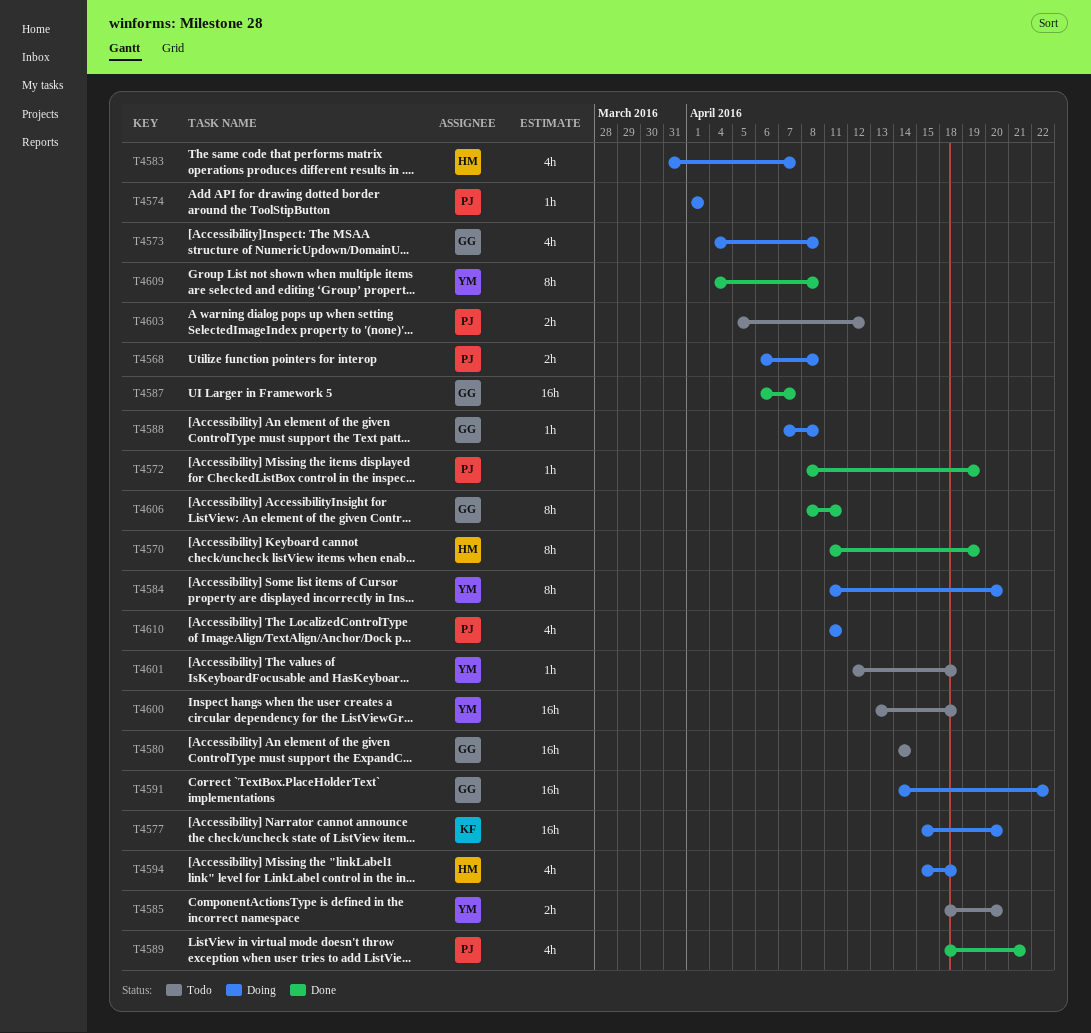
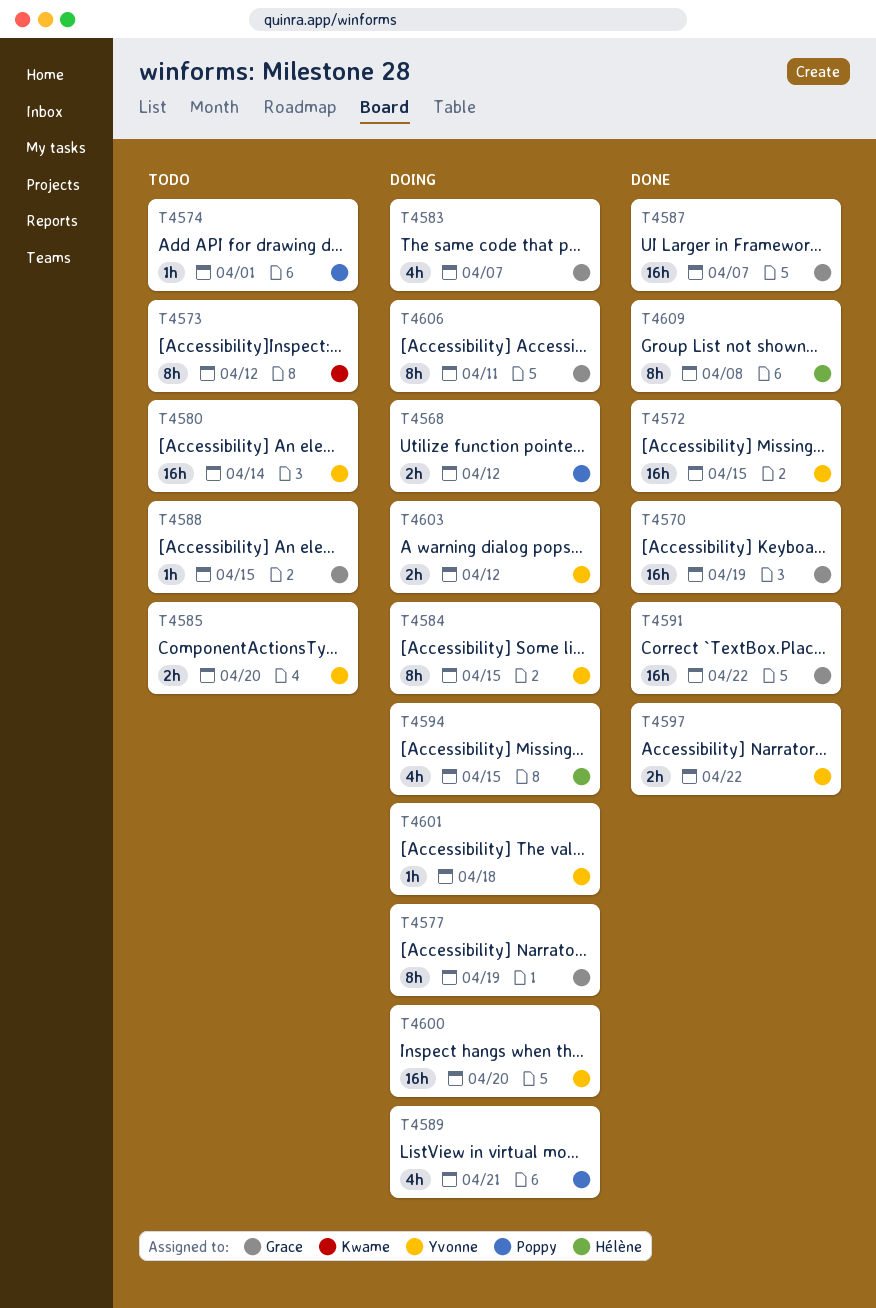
T4568, due: Apr 8 -> Apr 12
T4570, owner: Hélène -> Grace
T4570, estimate: 8h -> 16h
T4572, owner: Poppy -> Yvonne
T4572, estimate: 1h -> 16h
T4572, due: Apr 19 -> Apr 15
T4573, status: Doing -> Todo
T4573, owner: Grace -> Kwame
T4573, estimate: 4h -> 8h
T4573, due: Apr 8 -> Apr 12
T4574, status: Doing -> Todo
T4577, owner: Kwame -> Grace
T4577, estimate: 16h -> 8h
T4577, due: Apr 20 -> Apr 19
T4580, owner: Grace -> Yvonne
T4583, owner: Hélène -> Grace
T4584, due: Apr 20 -> Apr 15
T4588, status: Doing -> Todo
T4588, due: Apr 8 -> Apr 15
T4589, status: Done -> Doing
T4591, status: Doing -> Done
T4594, due: Apr 18 -> Apr 15
T4597: none -> present
T4600, status: Todo -> Doing
T4600, due: Apr 18 -> Apr 20
T4601, status: Todo -> Doing
T4603, status: Todo -> Doing
T4603, owner: Poppy -> Yvonne
T4606, status: Done -> Doing
T4609, owner: Yvonne -> Hélène
T4610: present -> none

